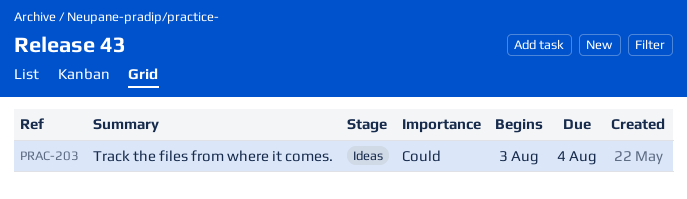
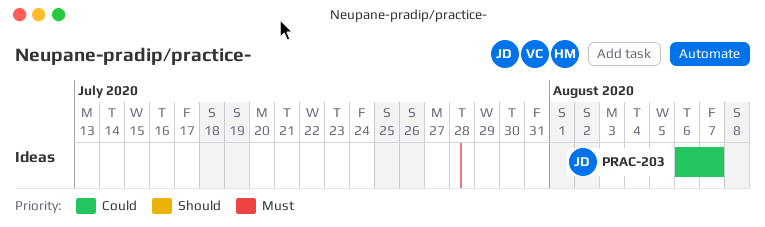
PRAC-203, start: Aug 3 -> Aug 6
PRAC-203, due: Aug 4 -> Aug 7

